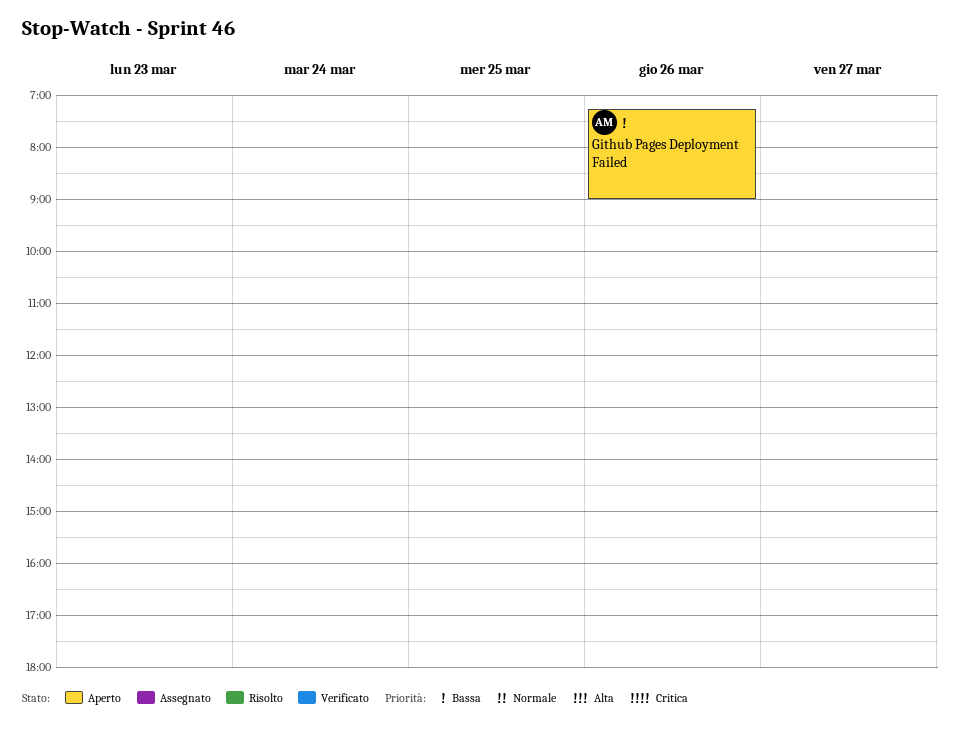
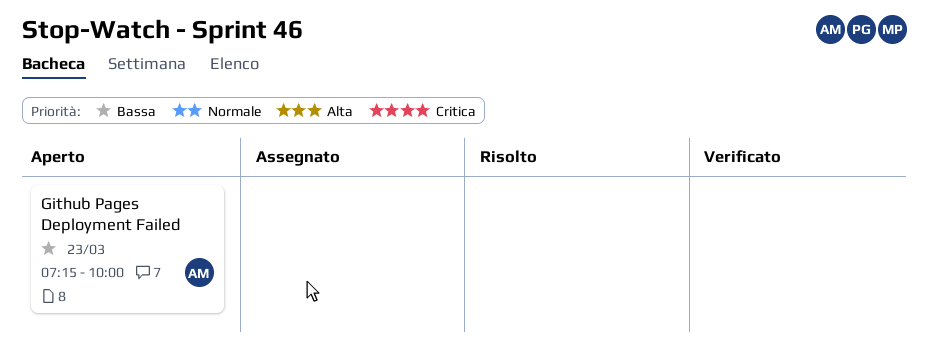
Github Pages Deployment Failed, day: Mar 26 -> Mar 23
Github Pages Deployment Failed, ends: 09:00 -> 10:00

